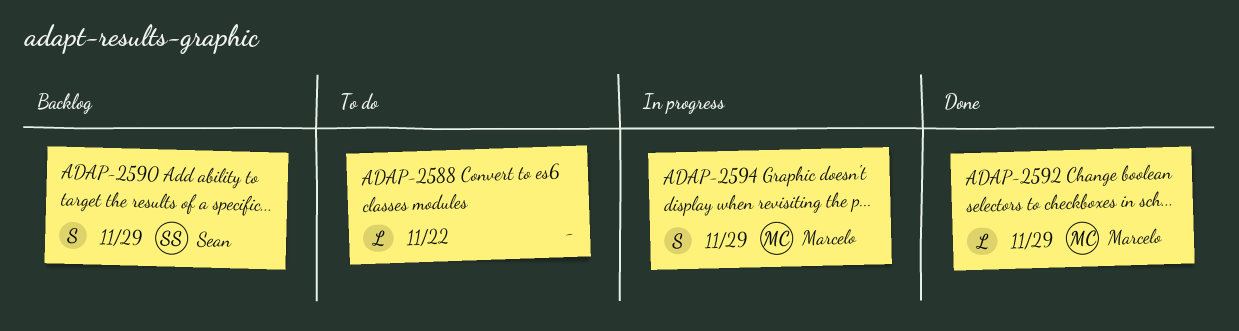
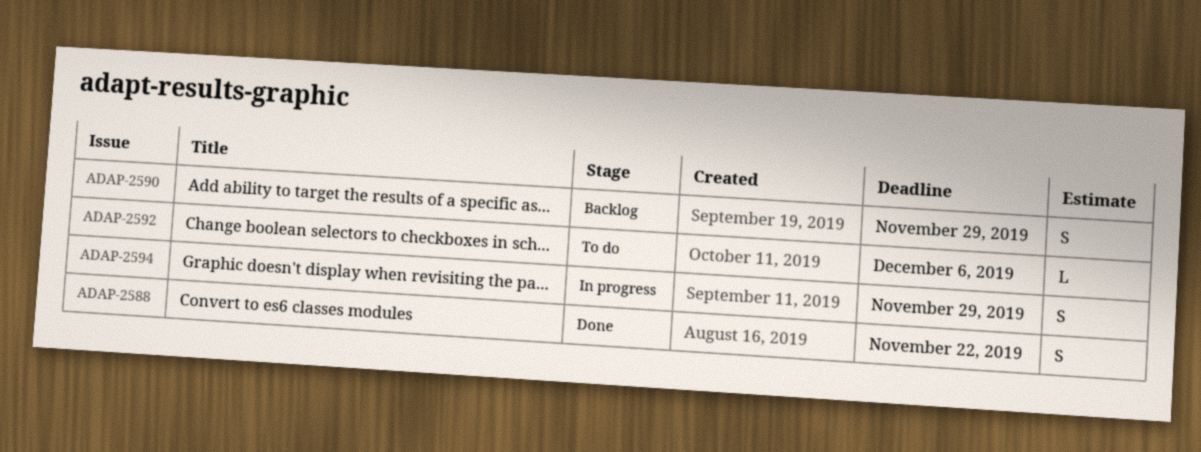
ADAP-2588, status: To do -> Done
ADAP-2588, estimate: L -> S
ADAP-2592, status: Done -> To do
ADAP-2592, due: Nov 29 -> Dec 6

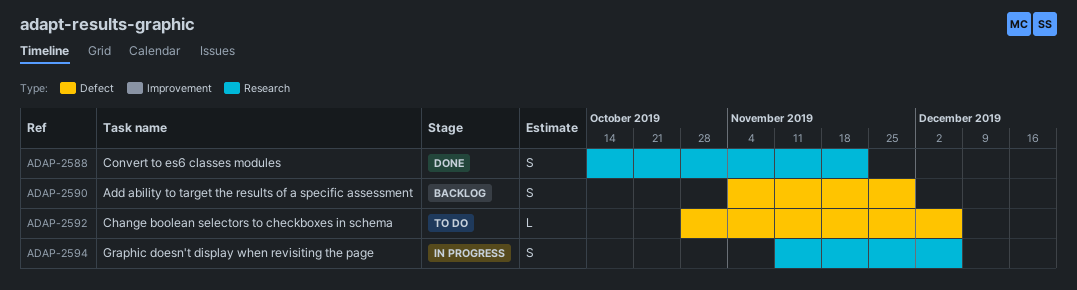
ADAP-2594, due: Nov 29 -> Dec 6

